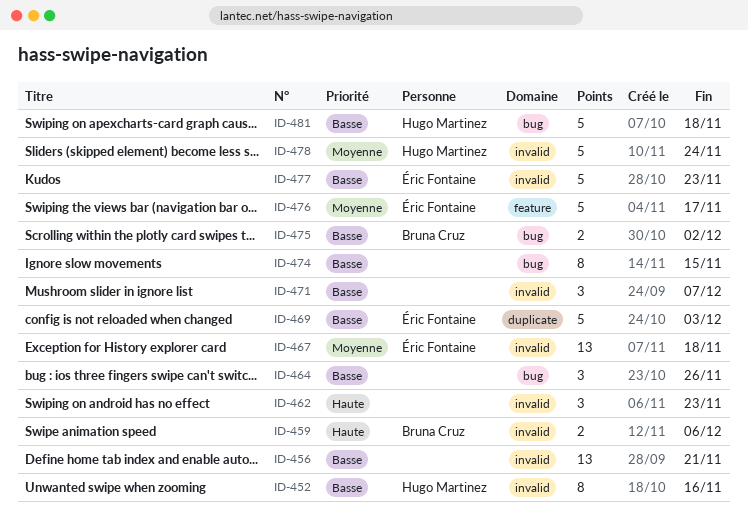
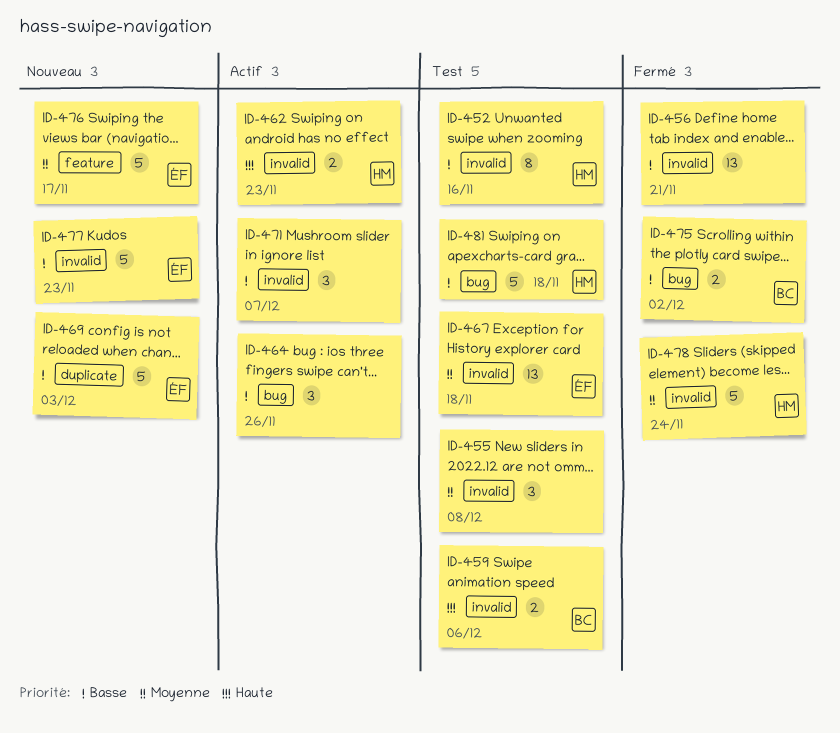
ID-455: none -> present
ID-462, owner: none -> Hugo Martinez
ID-462, estimate: 3 -> 2
ID-474: present -> none

